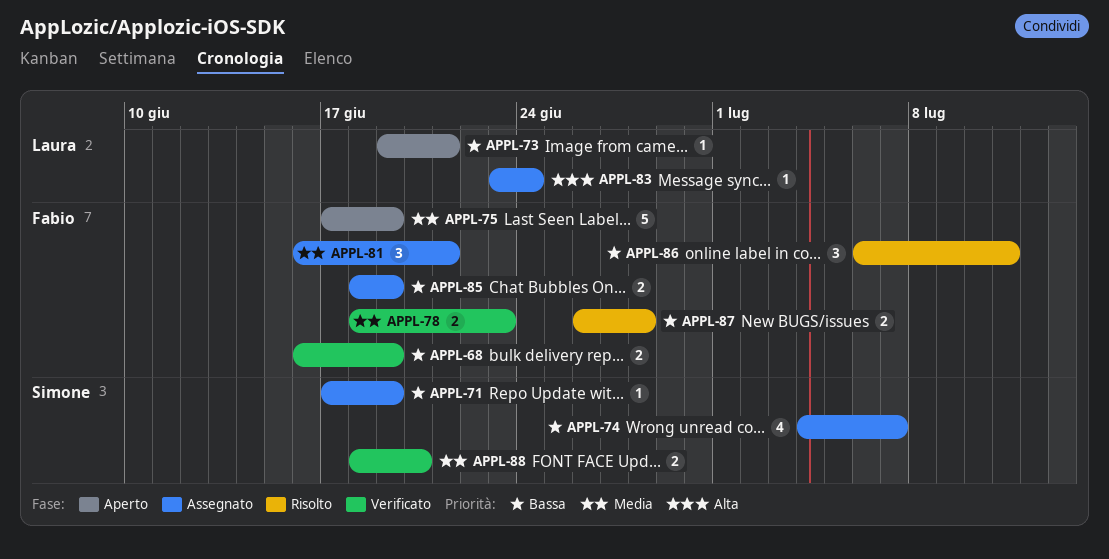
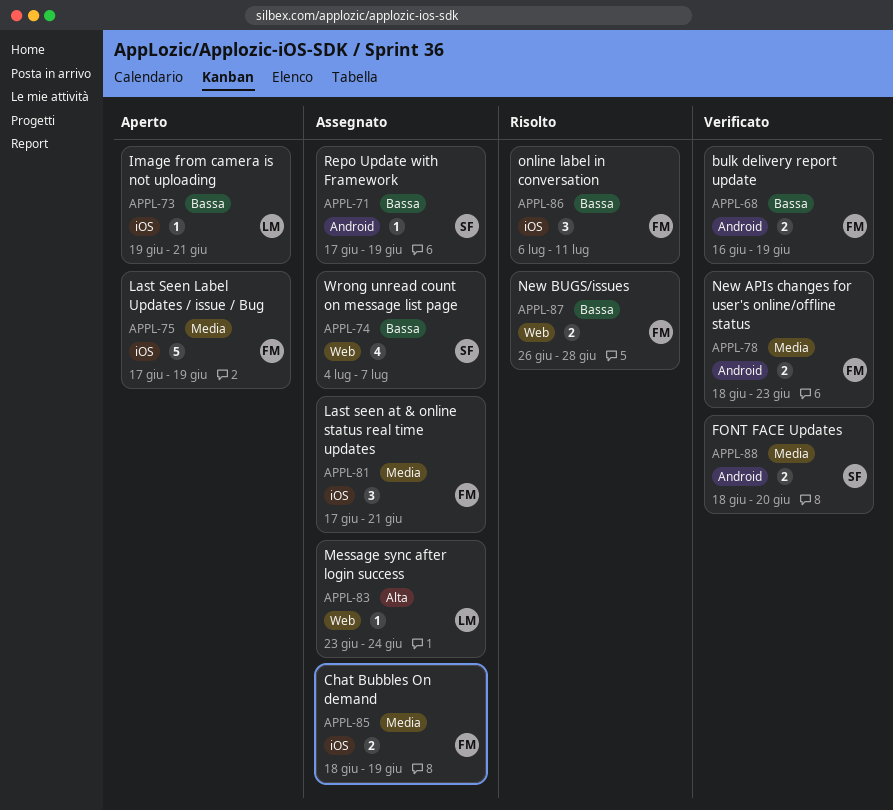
APPL-81, start: Jun 16 -> Jun 17
APPL-85, priority: Bassa -> Media

